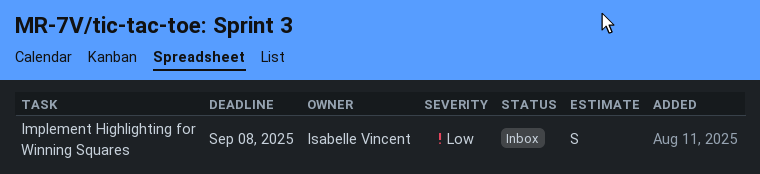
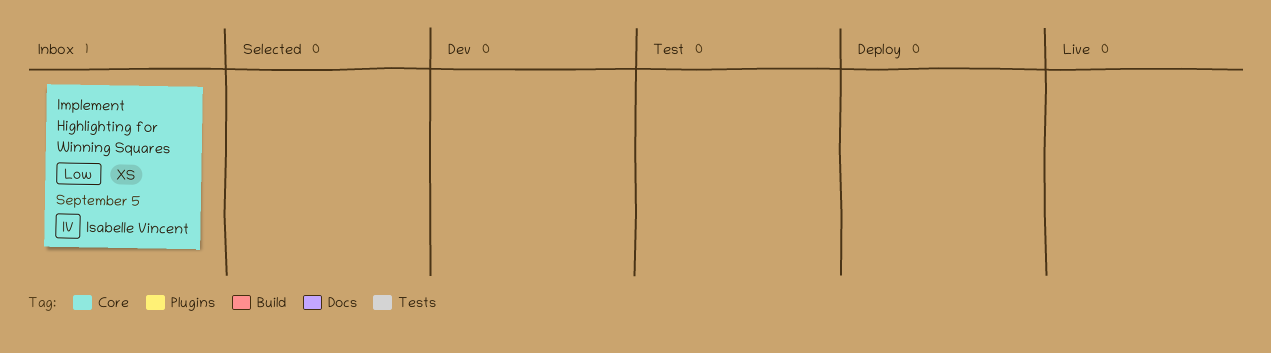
Implement Highlighting for Winning Squares, estimate: S -> XS
Implement Highlighting for Winning Squares, due: Sep 8 -> Sep 5

